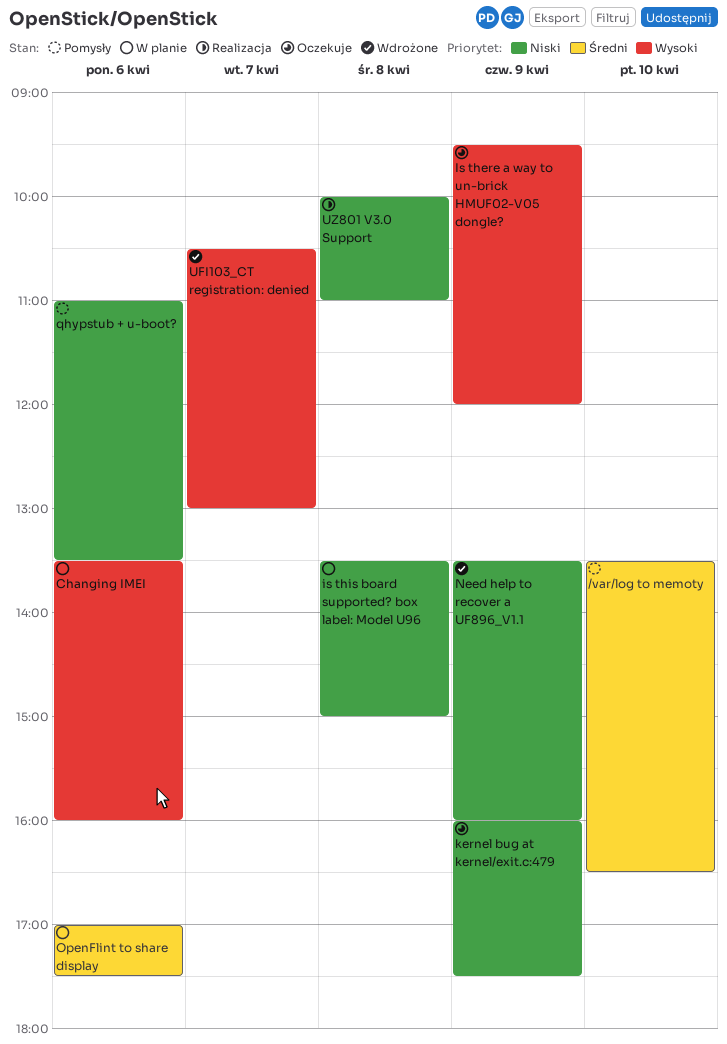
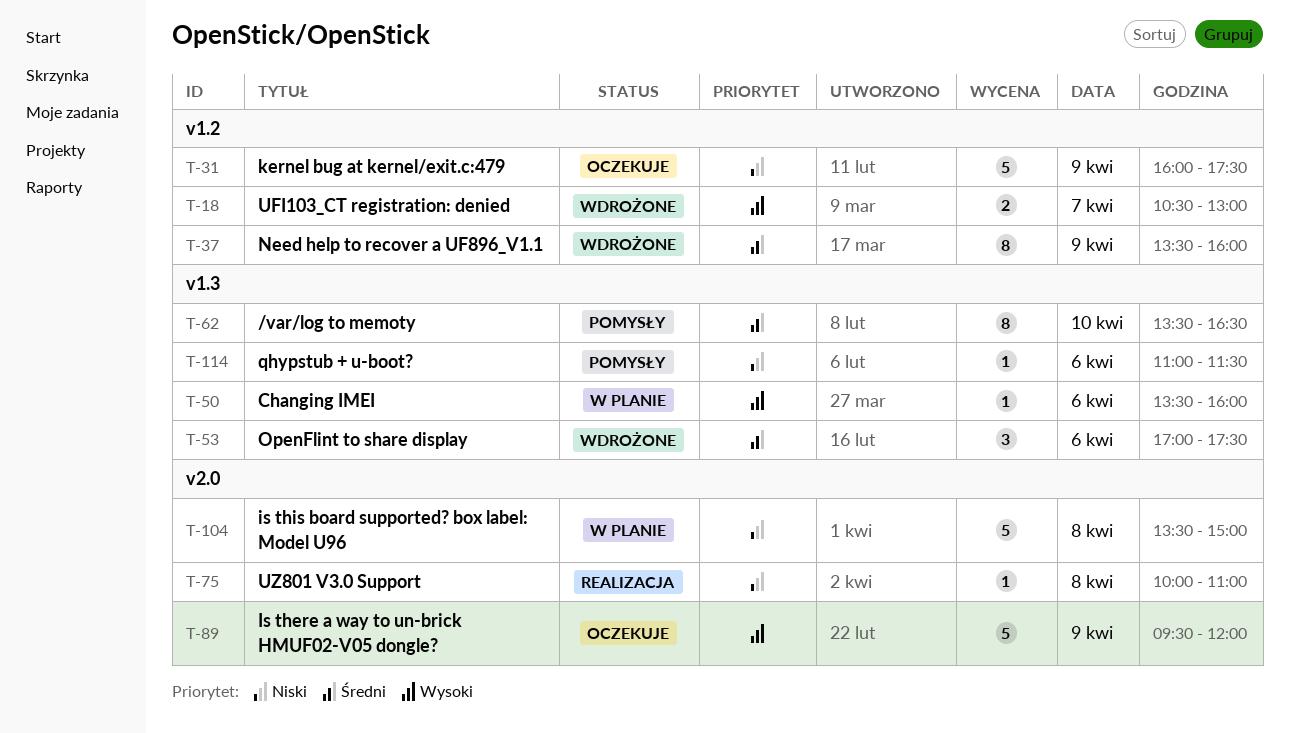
Need help to recover a UF896_V1.1, priority: Niski -> Średni
OpenFlint to share display, status: W planie -> Wdrożone
qhypstub + u-boot?, ends: 13:30 -> 11:30

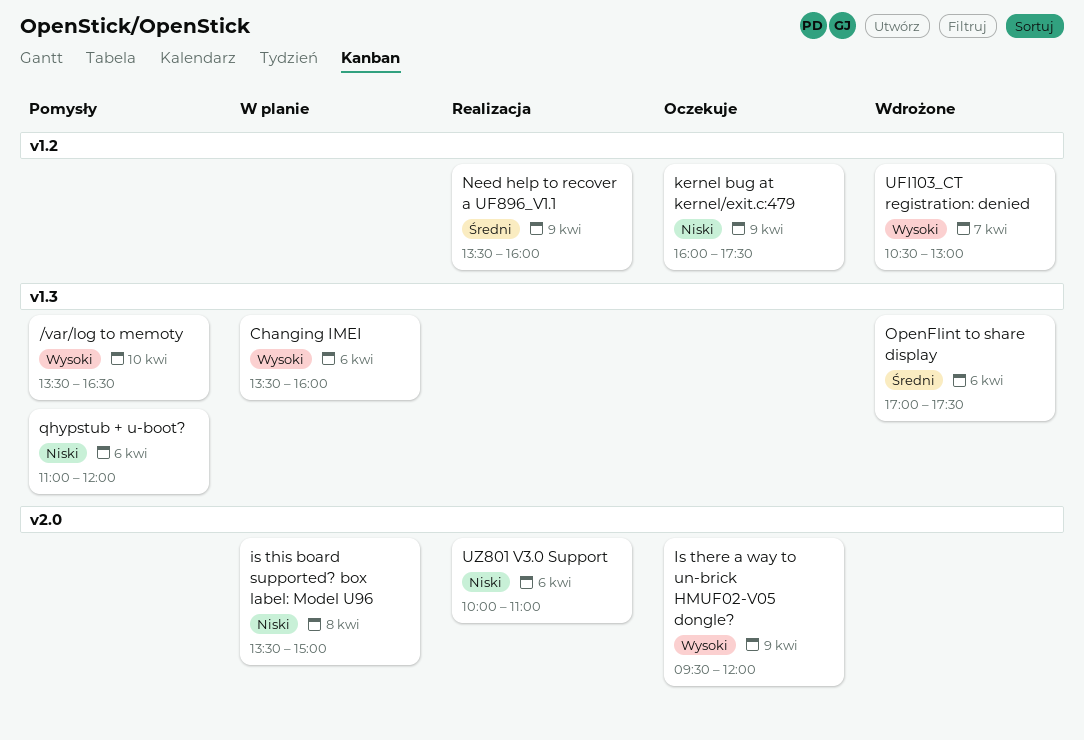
/var/log to memoty, priority: Średni -> Wysoki
Need help to recover a UF896_V1.1, status: Wdrożone -> Realizacja
qhypstub + u-boot?, ends: 11:30 -> 12:00
UZ801 V3.0 Support, day: Apr 8 -> Apr 6

